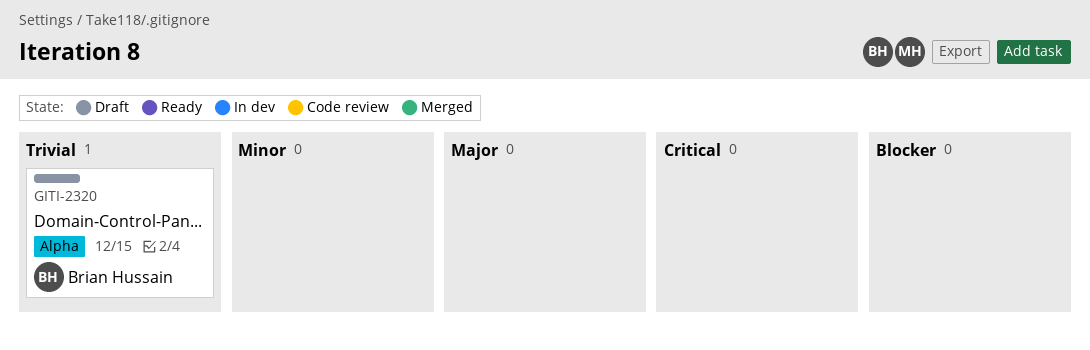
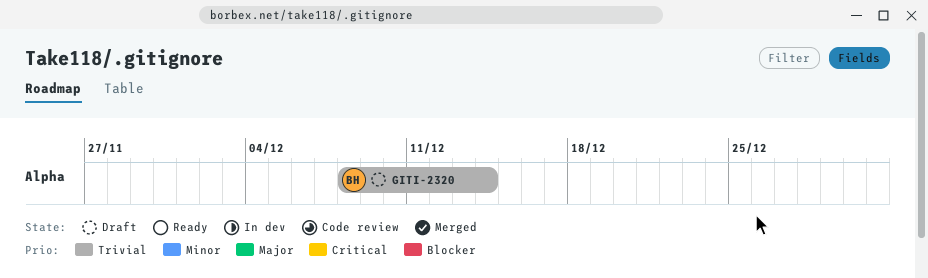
GITI-2320, due: Dec 15 -> Dec 14

